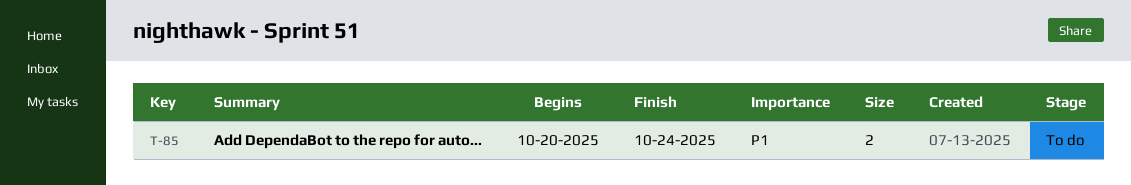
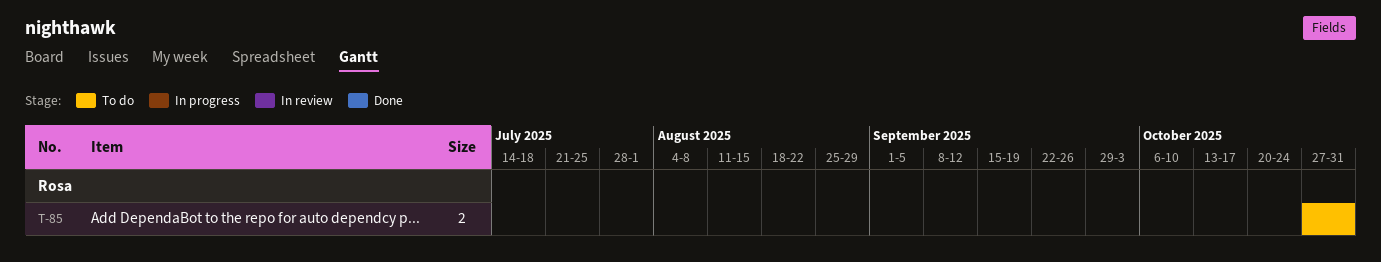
T-85, start: Oct 20 -> Oct 27
T-85, due: Oct 24 -> Oct 31

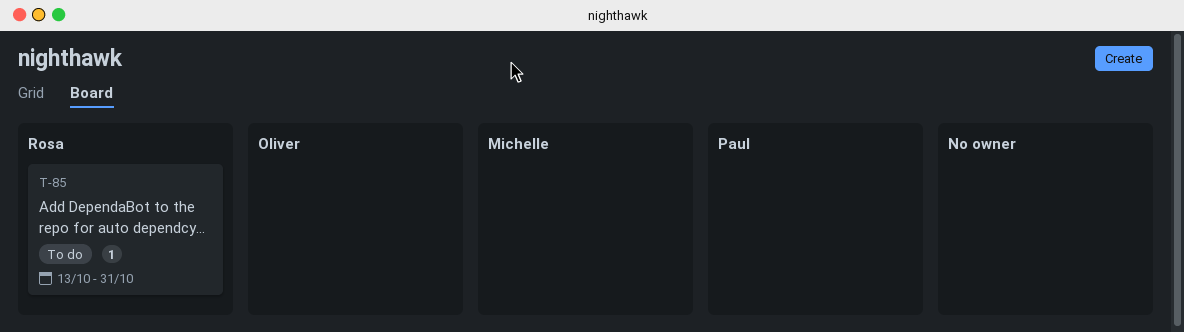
T-85, estimate: 2 -> 1
T-85, start: Oct 27 -> Oct 13

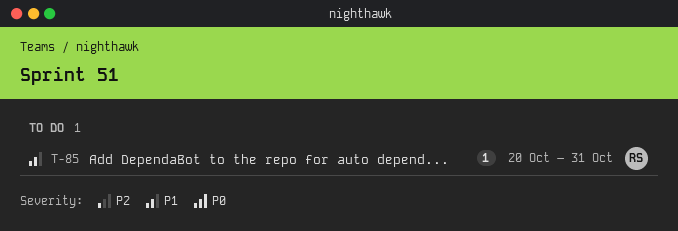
T-85, start: Oct 13 -> Oct 20

